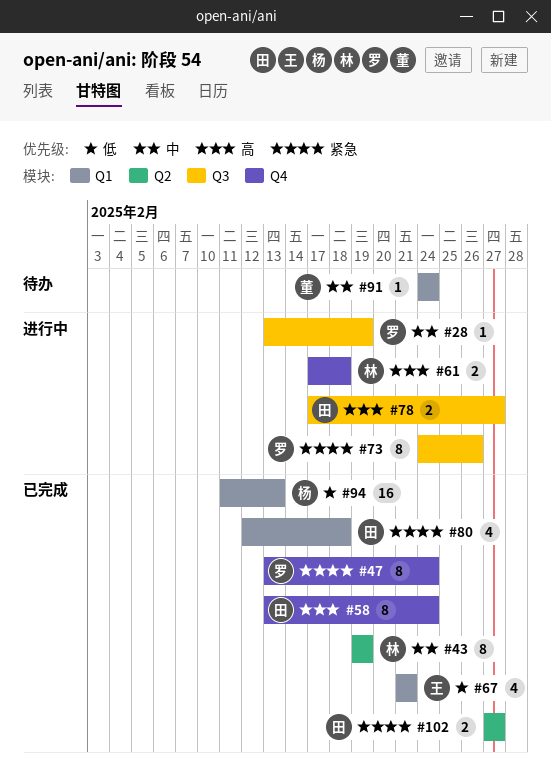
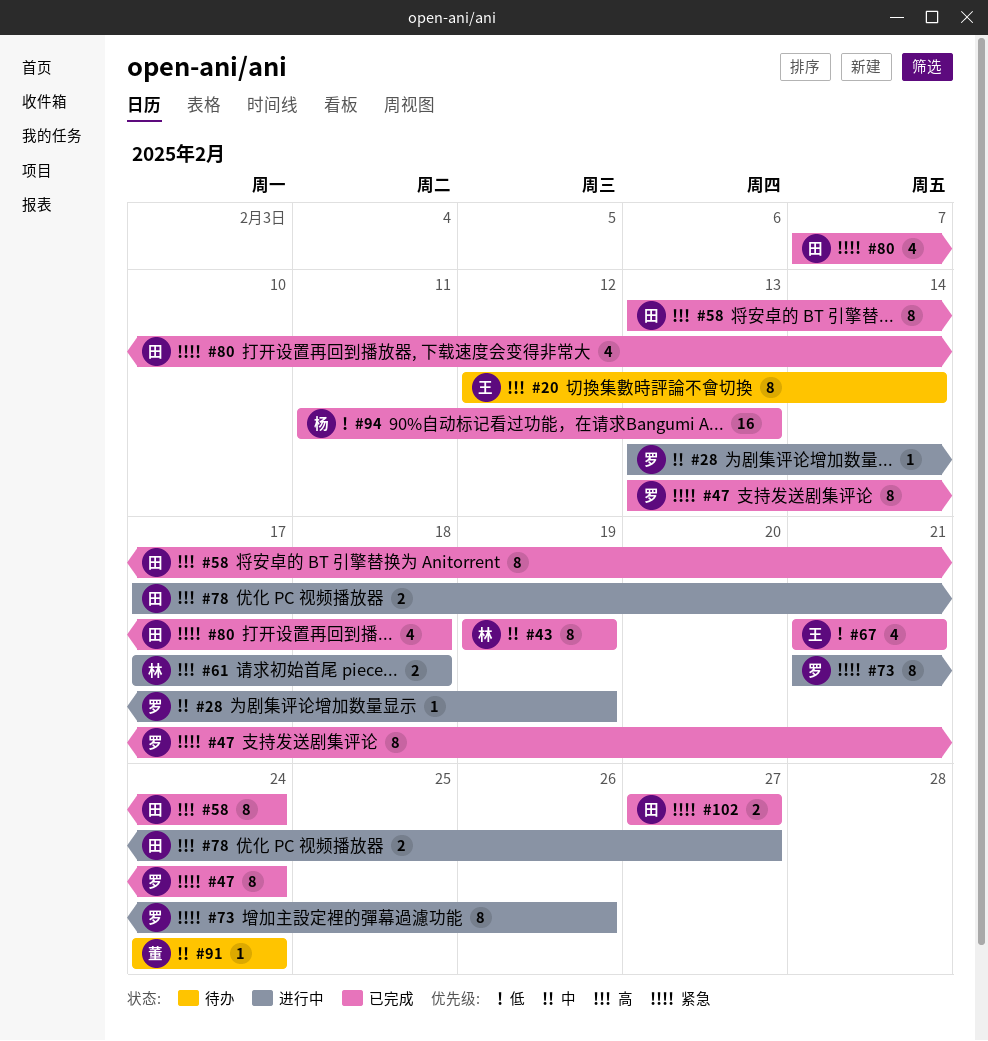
#20: none -> present
#73, start: Feb 24 -> Feb 21
#80, start: Feb 12 -> Feb 7

